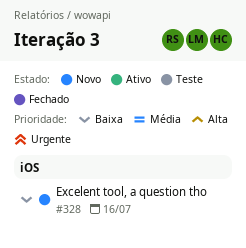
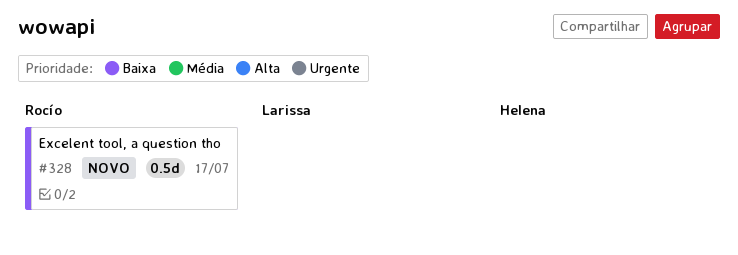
#328, due: Jul 16 -> Jul 17

